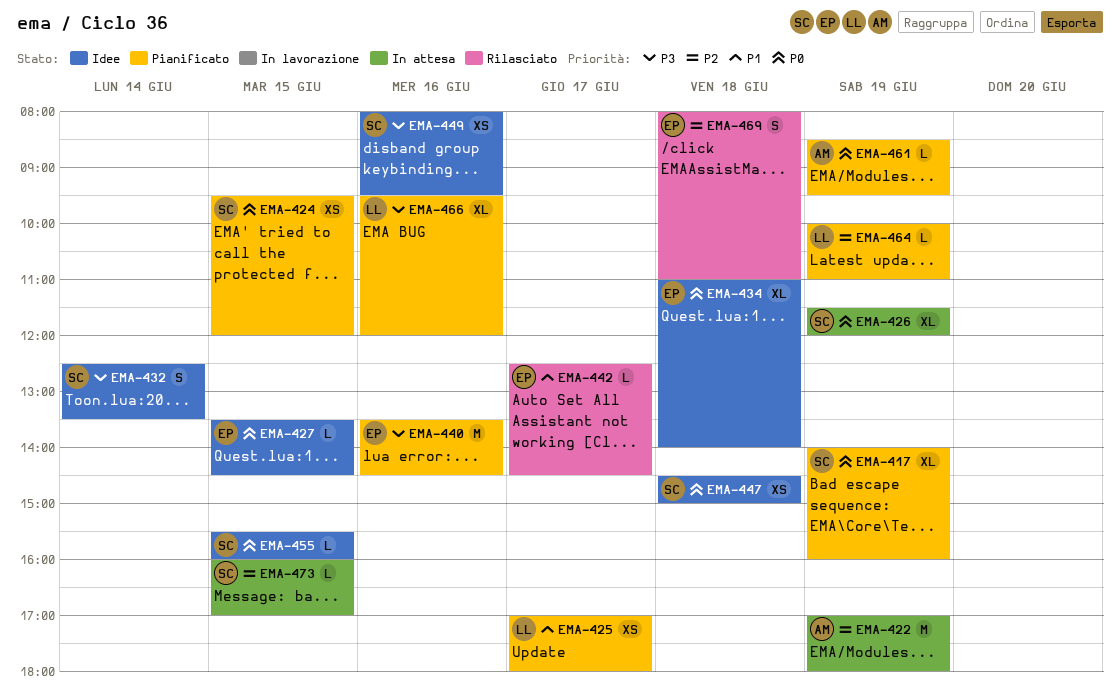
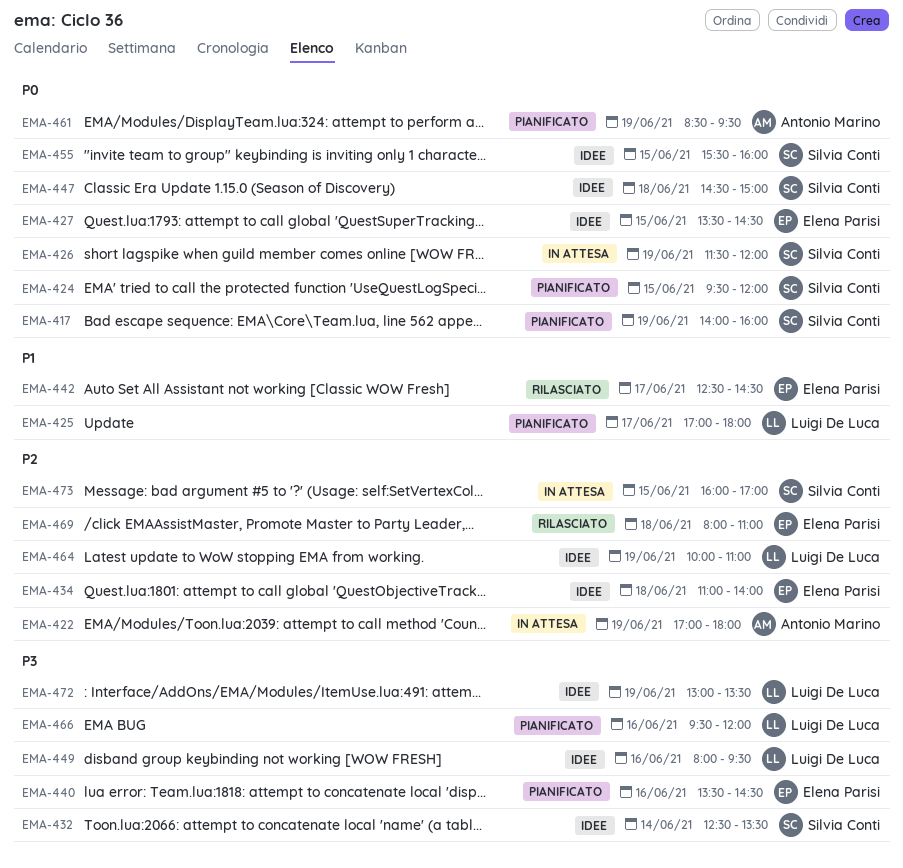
EMA-434, priority: P0 -> P2
EMA-449, owner: Silvia Conti -> Luigi De Luca
EMA-464, status: Pianificato -> Idee
EMA-472: none -> present

